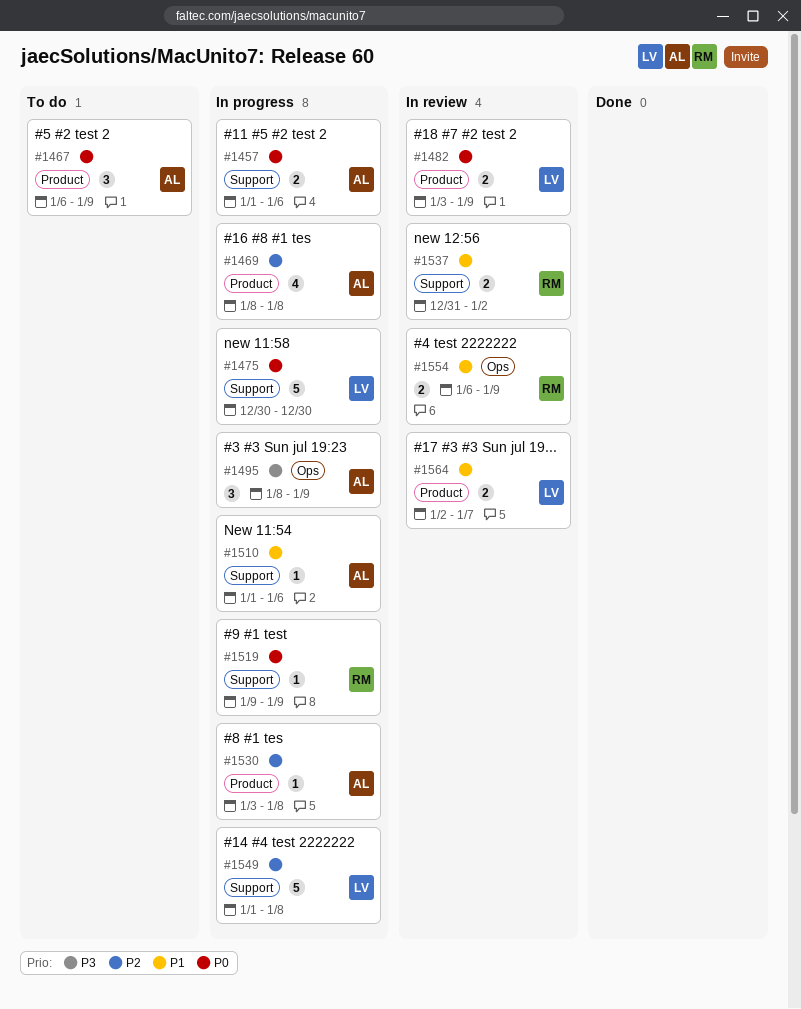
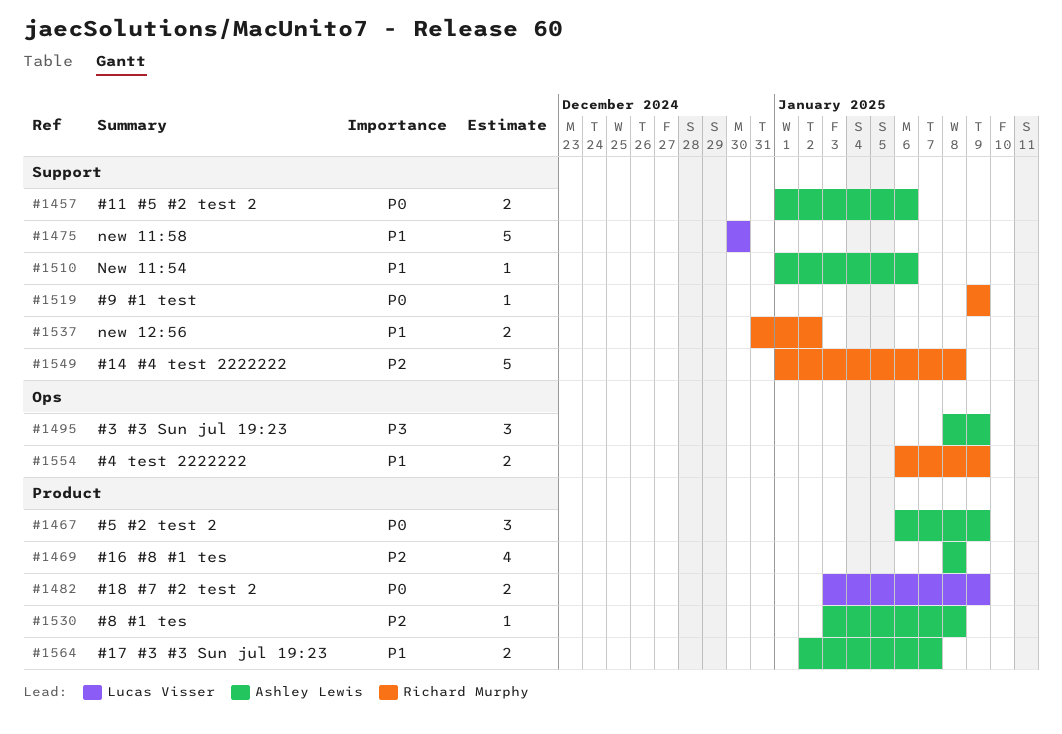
#1475, priority: P0 -> P1
#1549, owner: Lucas Visser -> Richard Murphy
#1564, owner: Lucas Visser -> Ashley Lewis

